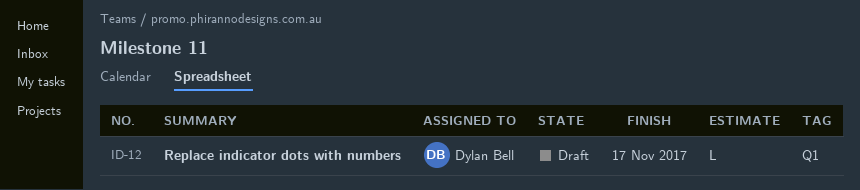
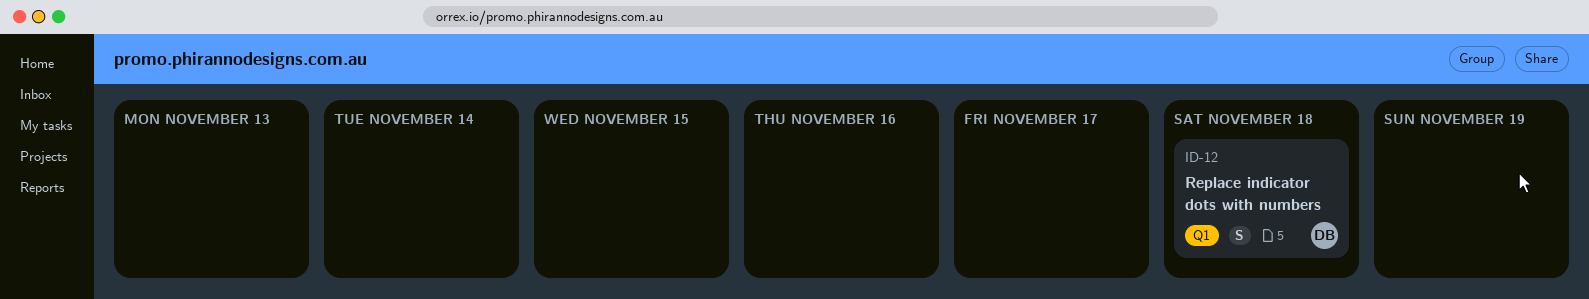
ID-12, estimate: L -> S
ID-12, due: Nov 17 -> Nov 18

